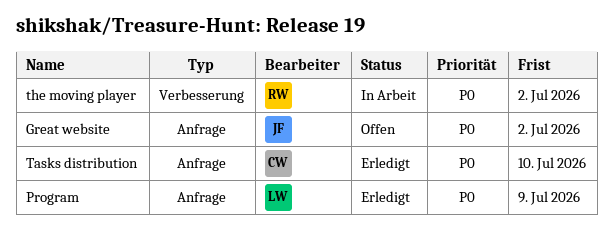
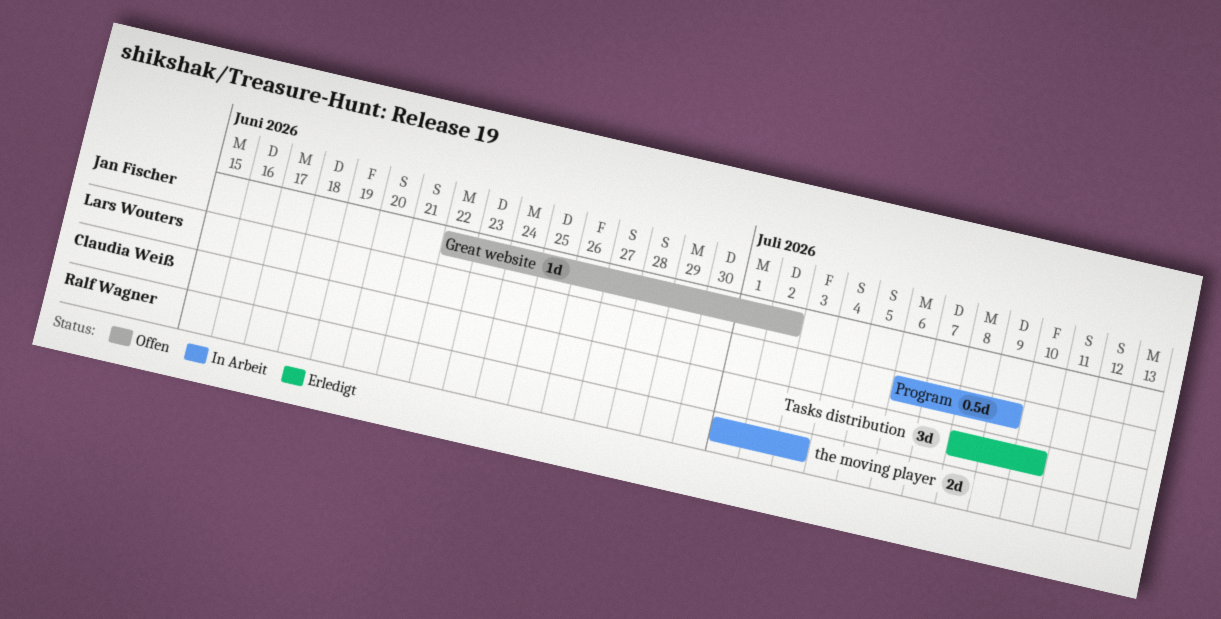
Program, status: Erledigt -> In Arbeit
the moving player, due: Jul 2 -> Jul 3

